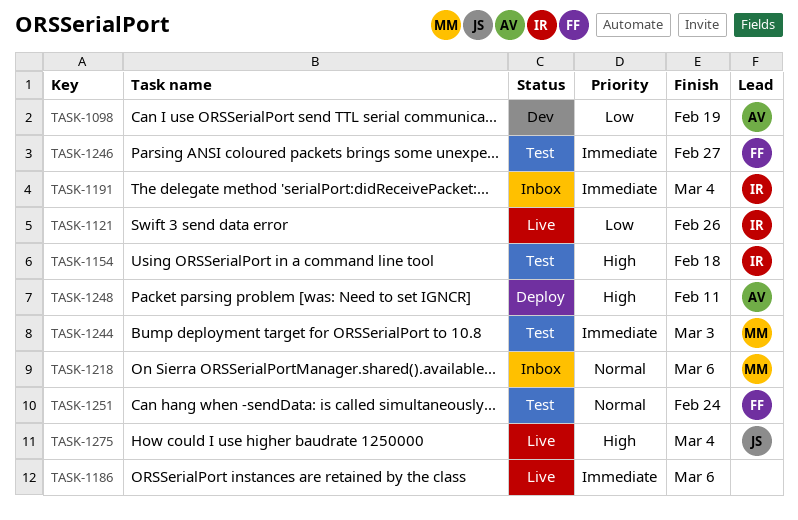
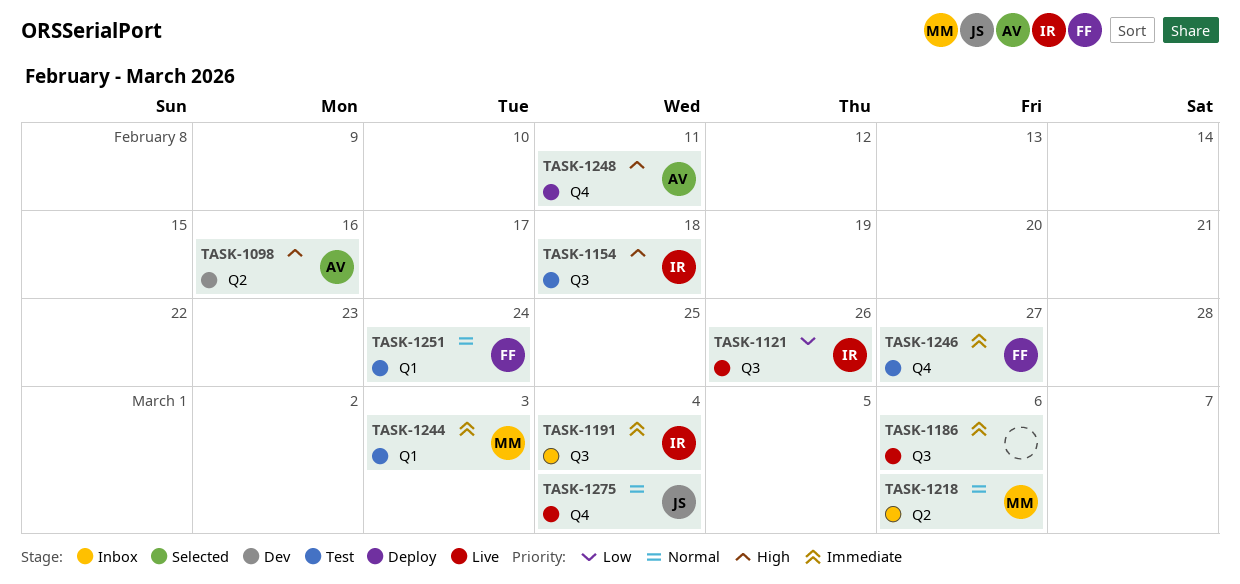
TASK-1098, priority: Low -> High
TASK-1098, due: Feb 19 -> Feb 16
TASK-1275, priority: High -> Normal

